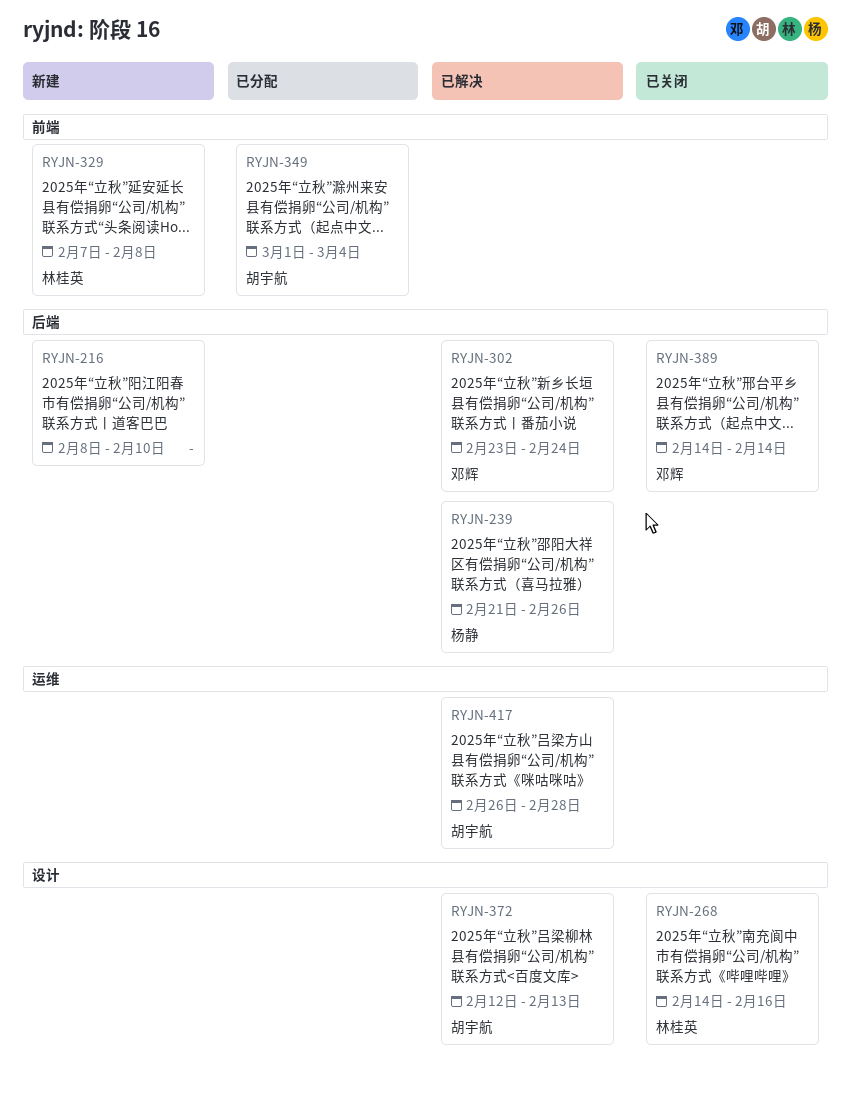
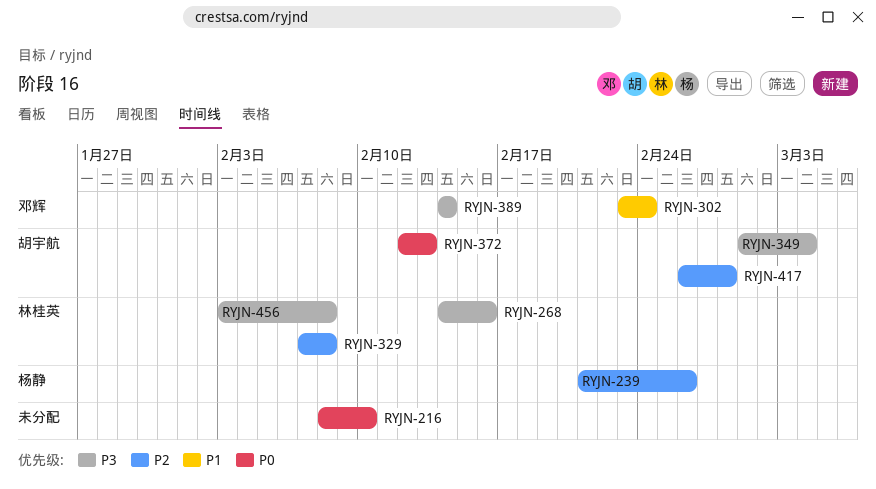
RYJN-456: none -> present

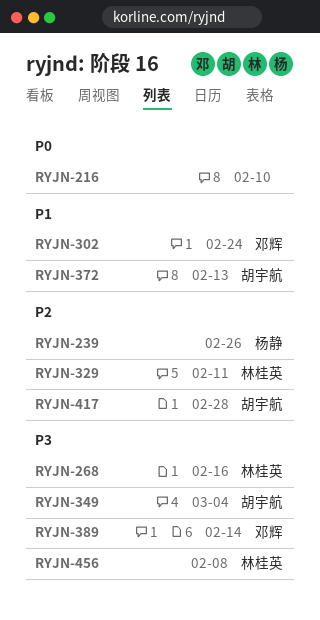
RYJN-329, due: Feb 8 -> Feb 11
RYJN-372, priority: P0 -> P1

